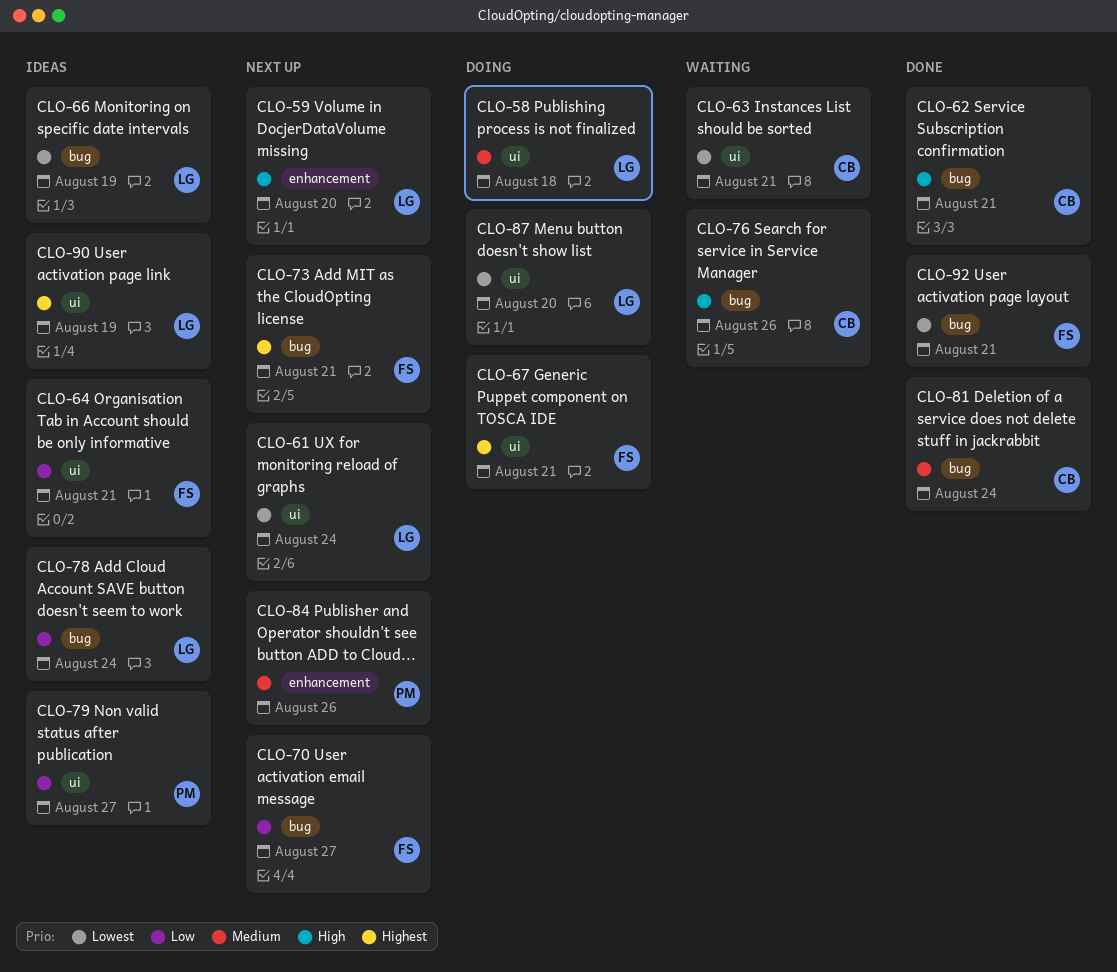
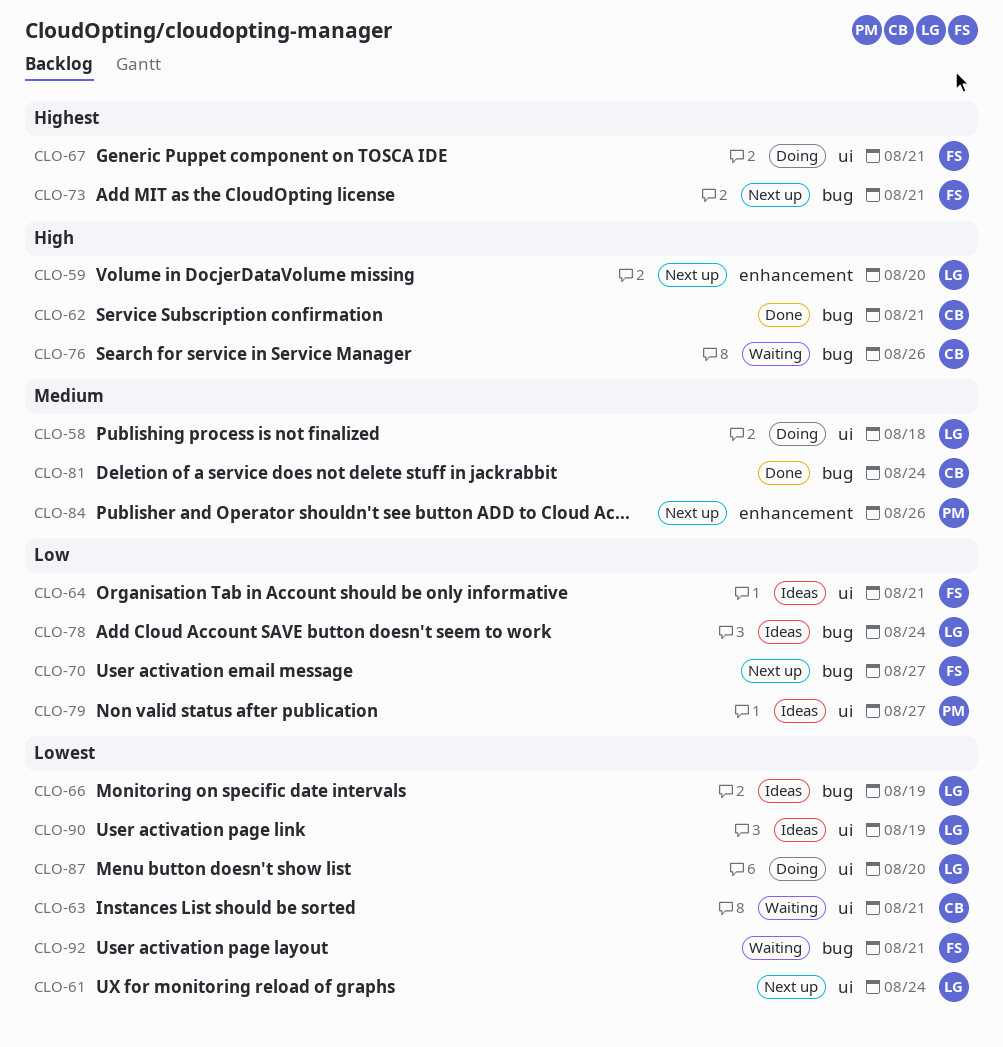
CLO-90, priority: Highest -> Lowest
CLO-92, status: Done -> Waiting

